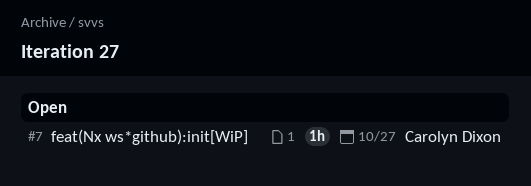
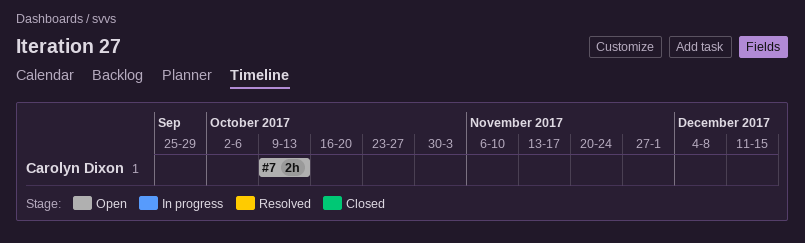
#7, estimate: 1h -> 2h
#7, due: Oct 27 -> Oct 13

